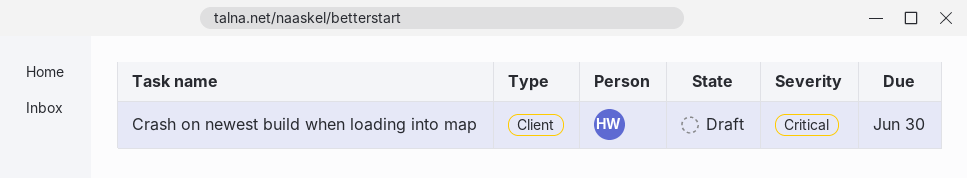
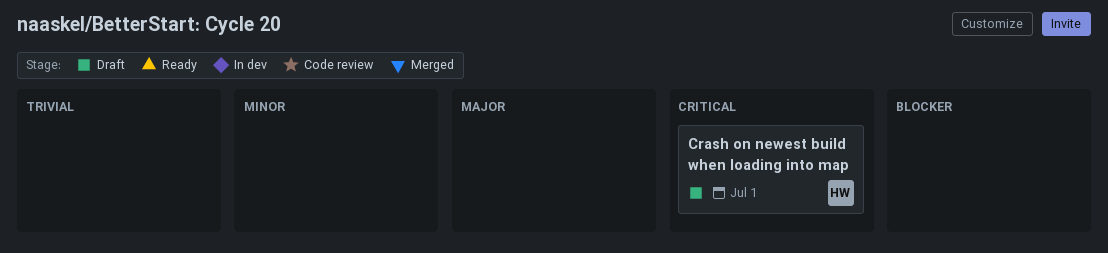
Crash on newest build when loading into map, due: Jun 30 -> Jul 1

